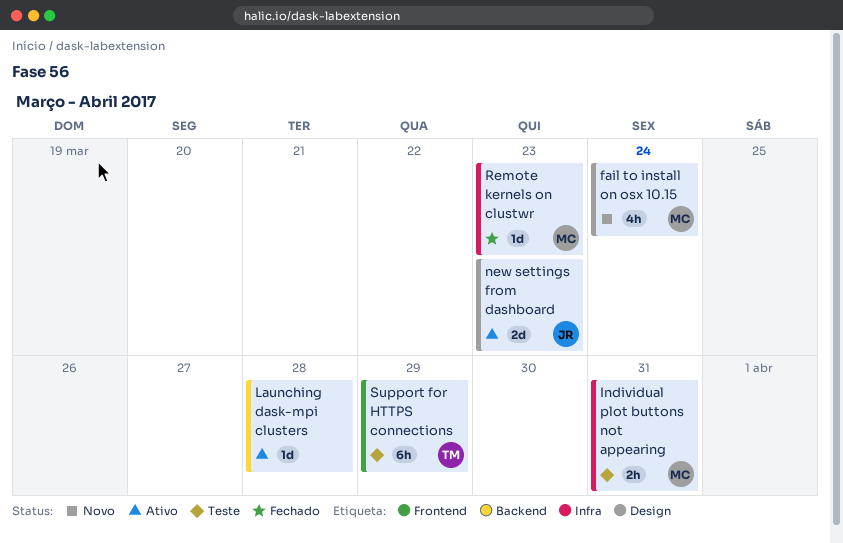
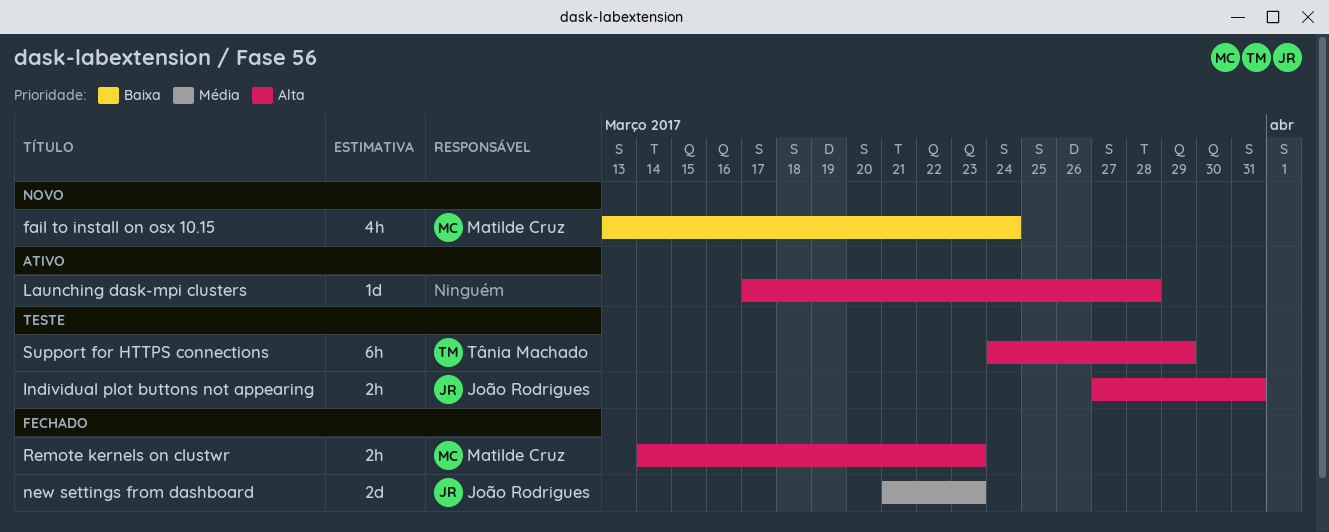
Individual plot buttons not appearing, owner: Matilde Cruz -> João Rodrigues
new settings from dashboard, status: Ativo -> Fechado
Remote kernels on clustwr, estimate: 1d -> 2h

